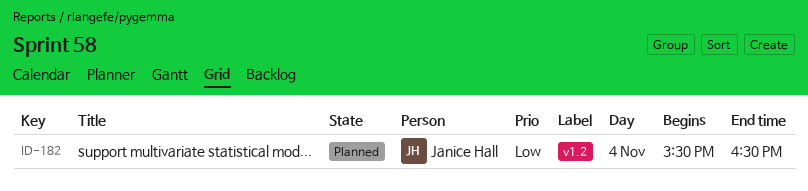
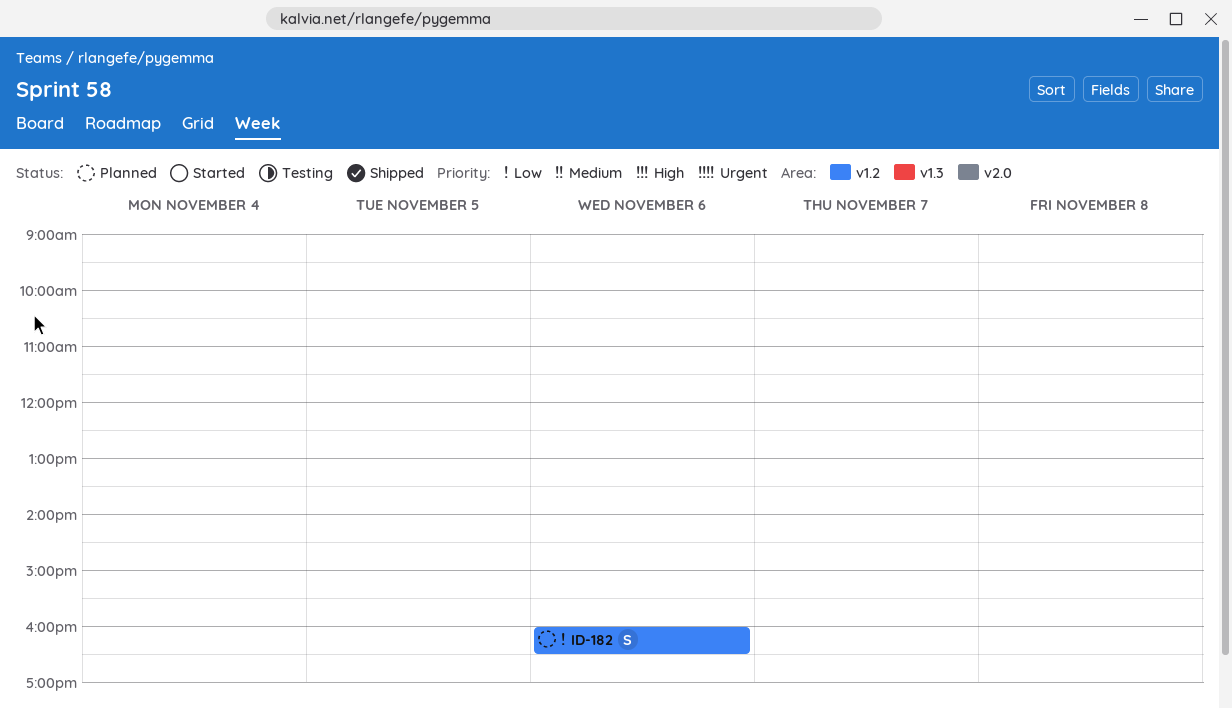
ID-182, day: Nov 4 -> Nov 6
ID-182, begins: 15:30 -> 16:00

